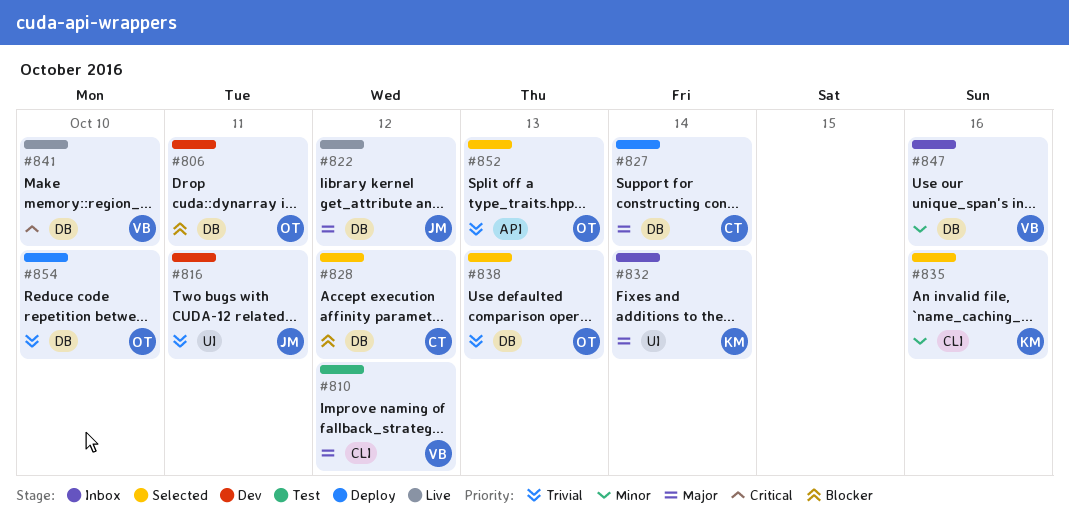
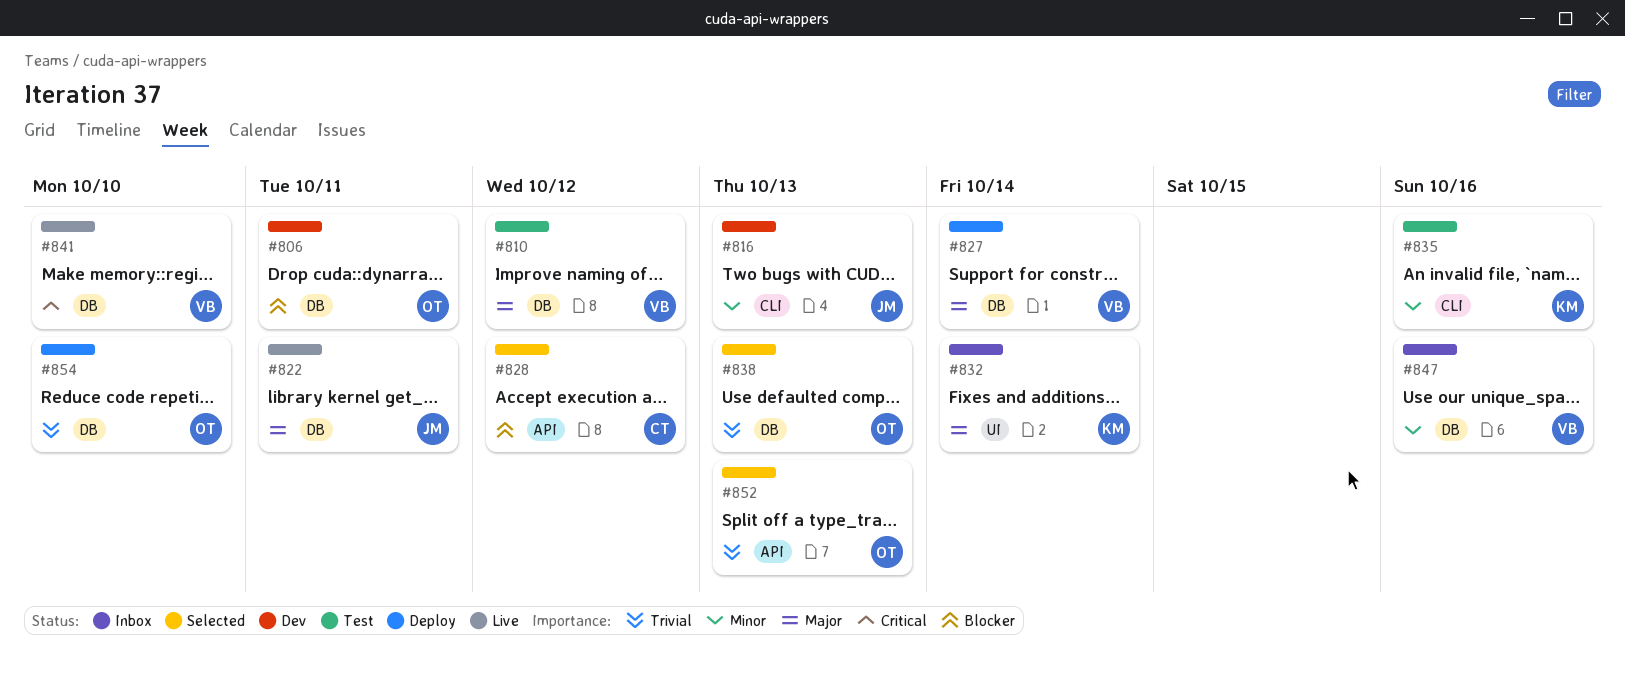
#810, label: CLI -> DB
#816, priority: Trivial -> Minor
#816, label: UI -> CLI
#816, due: Oct 11 -> Oct 13
#822, due: Oct 12 -> Oct 11
#827, owner: CT -> VB
#828, label: DB -> API
#835, status: Selected -> Test

